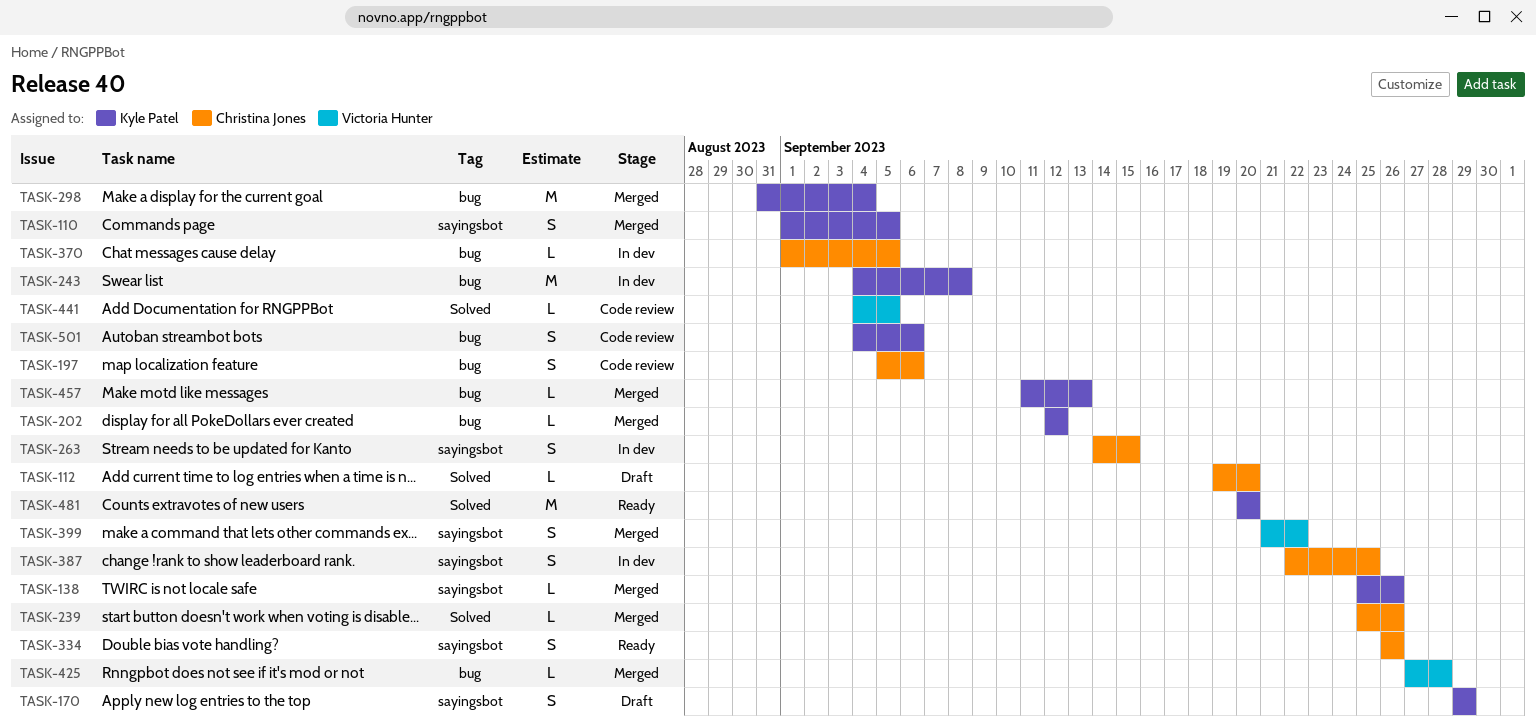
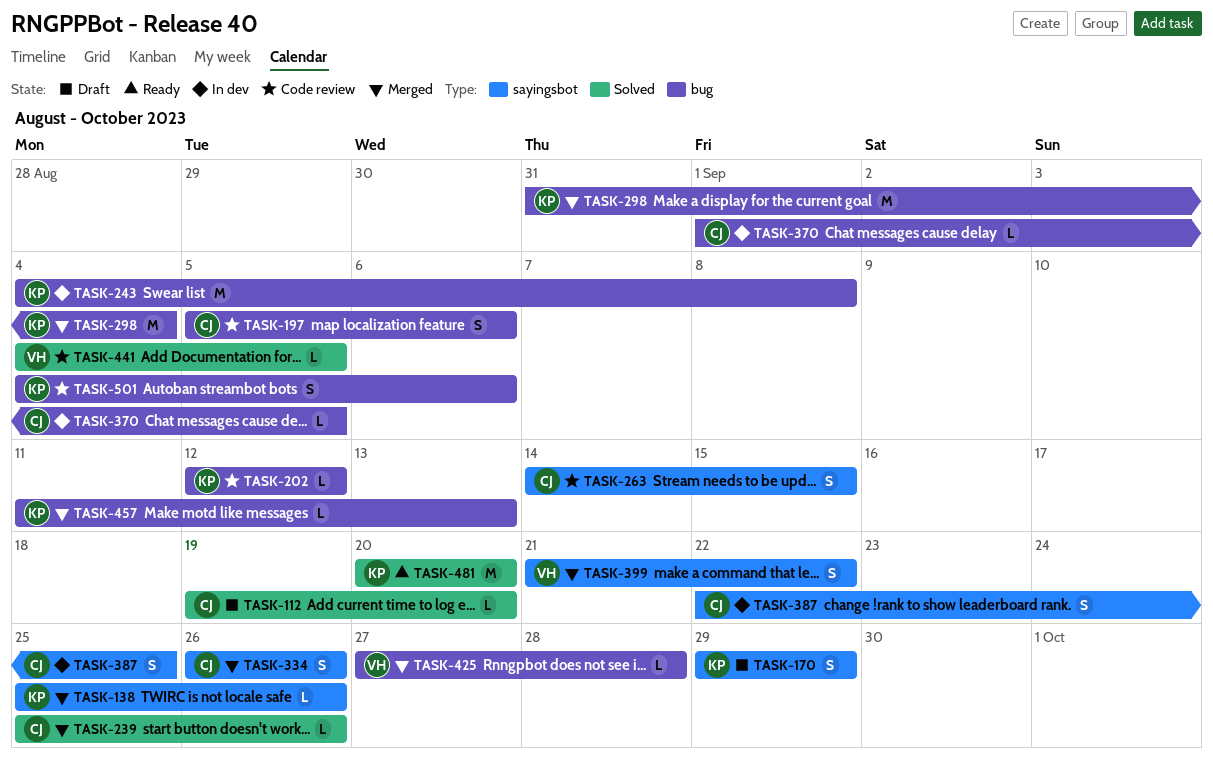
TASK-110: present -> none
TASK-202, status: Merged -> Code review
TASK-263, status: In dev -> Code review
TASK-334, status: Ready -> Merged

